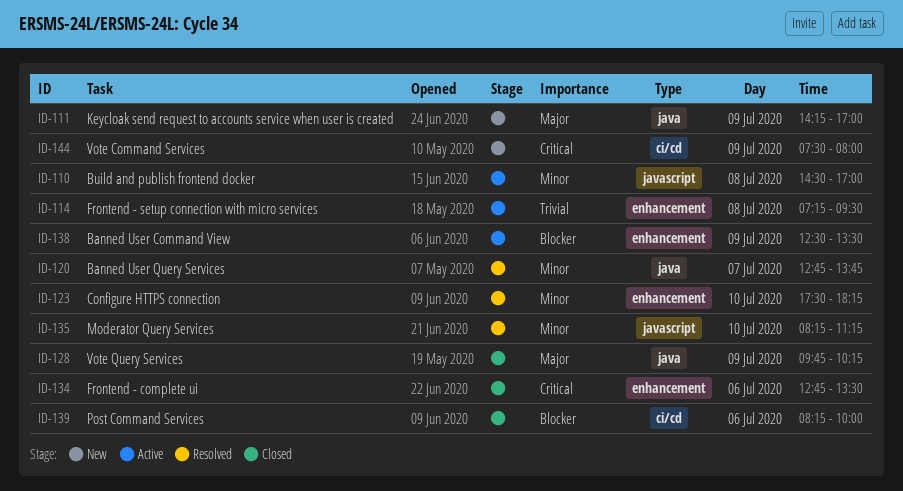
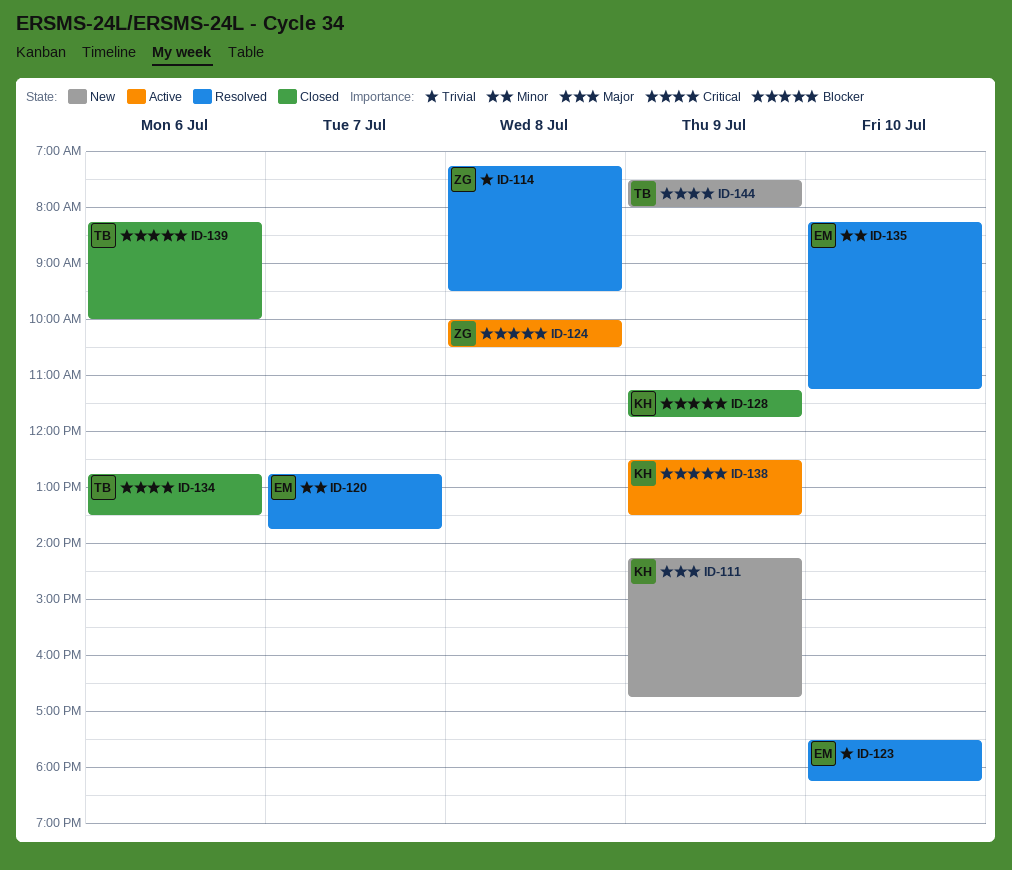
ID-110: present -> none
ID-111, ends: 17:00 -> 16:45
ID-114, status: Active -> Resolved
ID-123, priority: Minor -> Trivial
ID-124: none -> present
ID-128, priority: Major -> Blocker
ID-128, begins: 09:45 -> 11:15
ID-128, ends: 10:15 -> 11:45

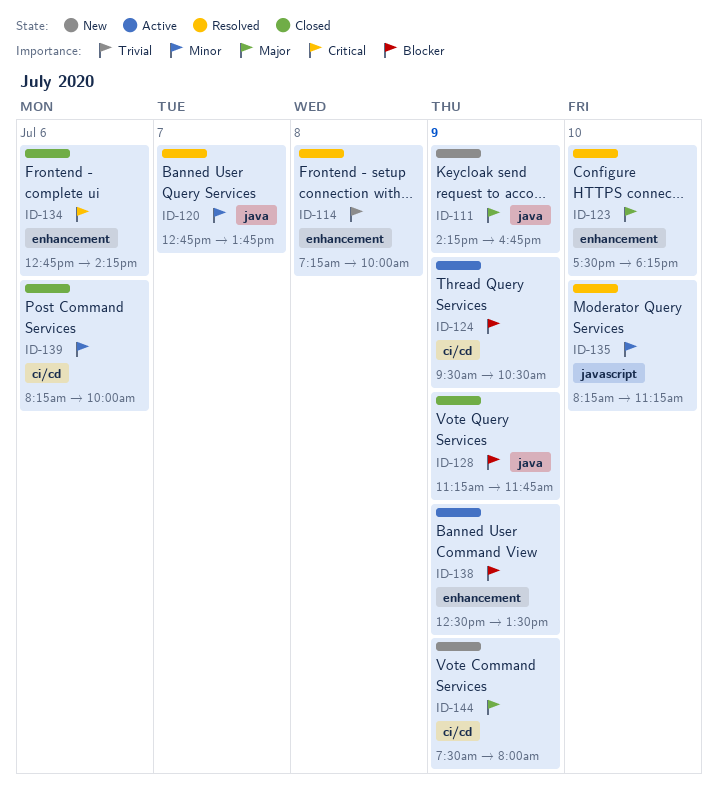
ID-114, ends: 09:30 -> 10:00
ID-123, priority: Trivial -> Major
ID-124, day: Jul 8 -> Jul 9
ID-124, begins: 10:00 -> 09:30
ID-134, ends: 13:30 -> 14:15
ID-139, priority: Blocker -> Minor
ID-144, priority: Critical -> Major

